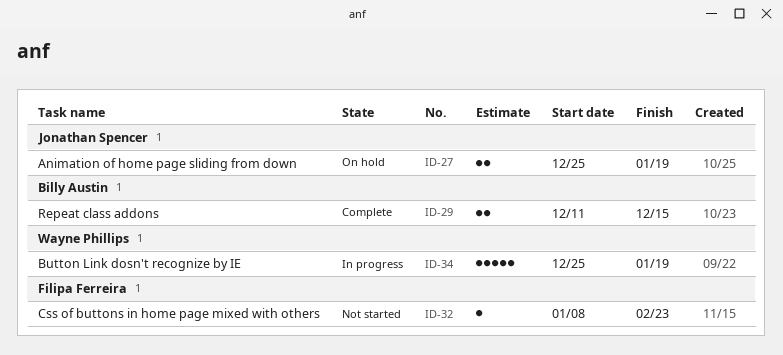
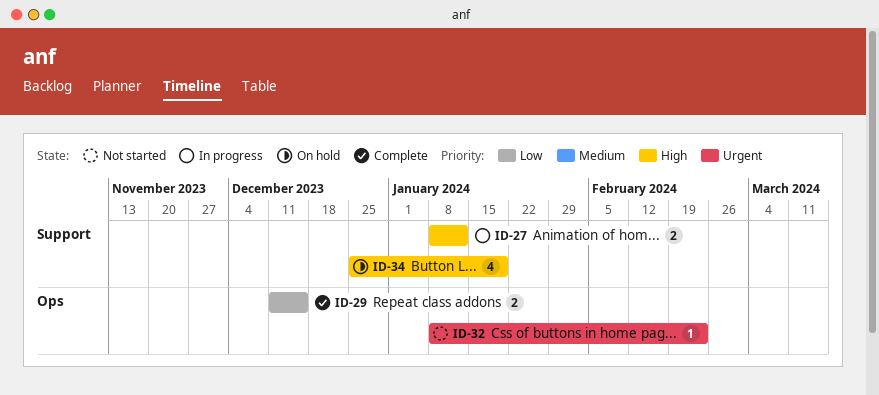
ID-27, status: On hold -> In progress
ID-27, start: Dec 25 -> Jan 8
ID-27, due: Jan 19 -> Jan 12
ID-34, status: In progress -> On hold
ID-34, estimate: 5 -> 4

